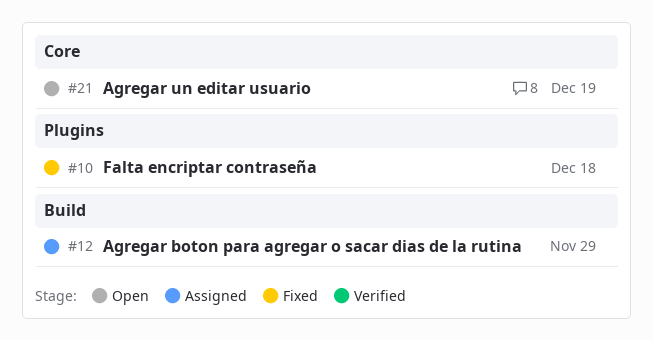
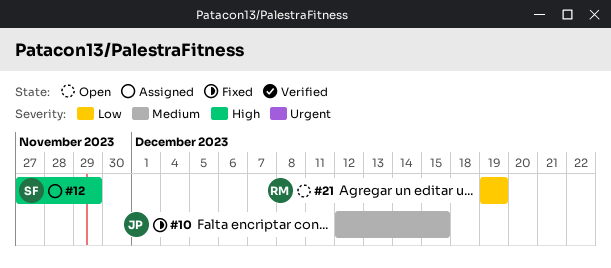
#10, due: Dec 18 -> Dec 15

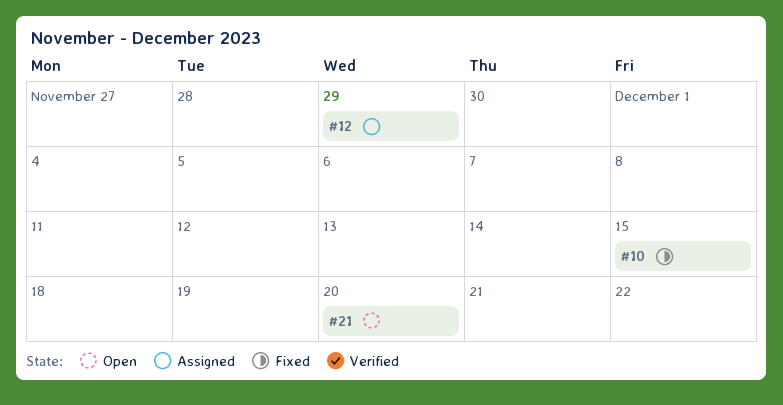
#21, due: Dec 19 -> Dec 20

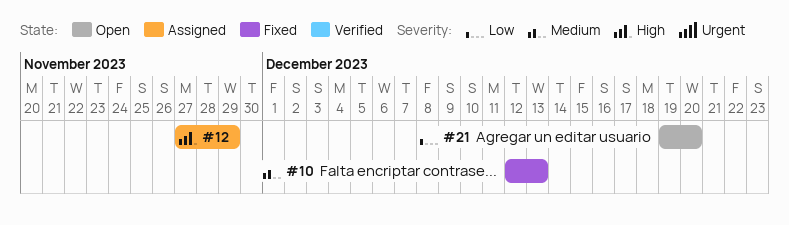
#10, due: Dec 15 -> Dec 13

